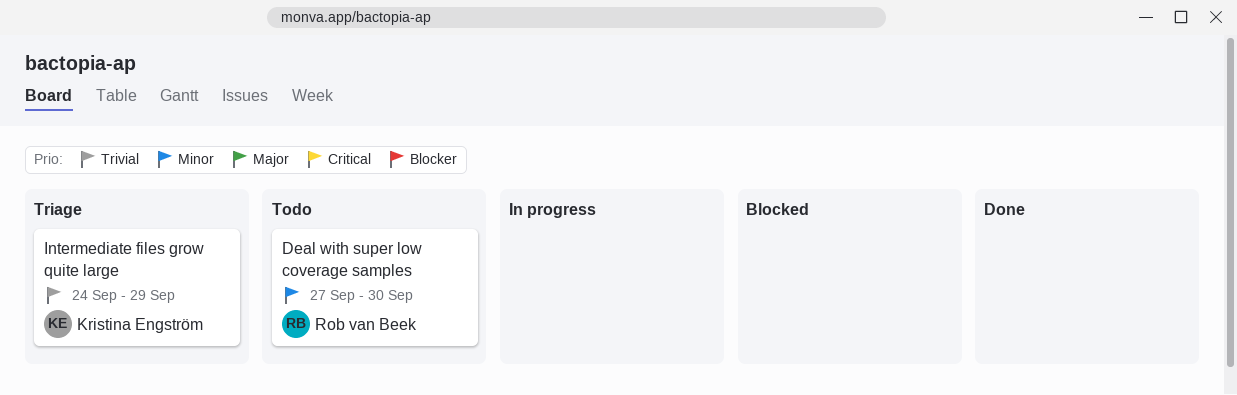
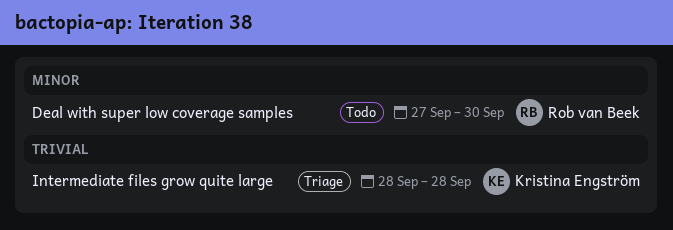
Intermediate files grow quite large, start: Sep 24 -> Sep 28
Intermediate files grow quite large, due: Sep 29 -> Sep 28

